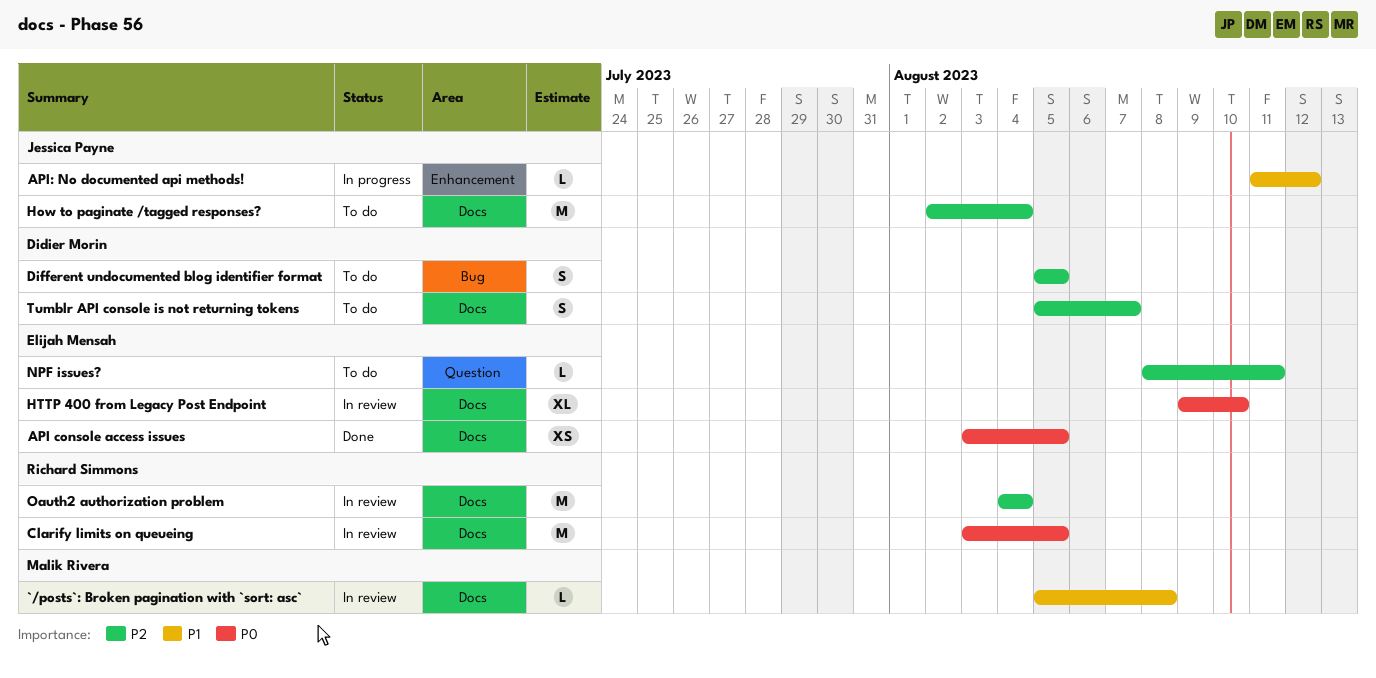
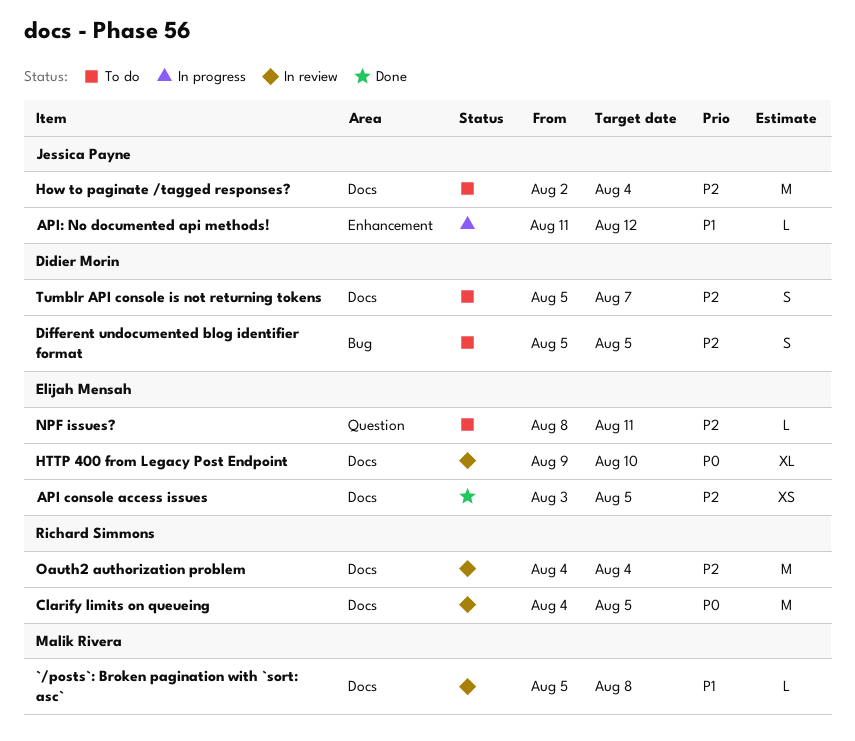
API console access issues, priority: P0 -> P2
Clarify limits on queueing, start: Aug 3 -> Aug 4

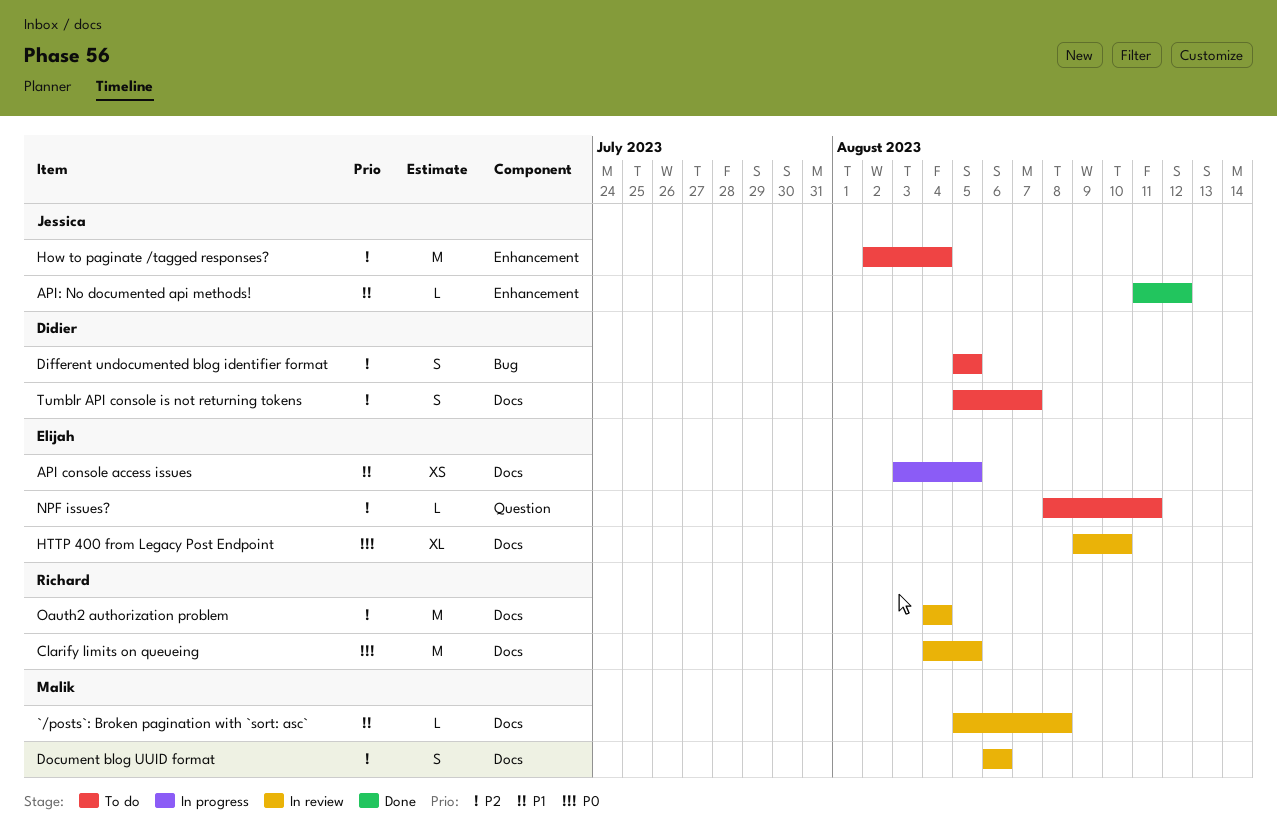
API console access issues, status: Done -> In progress
API console access issues, priority: P2 -> P1
API: No documented api methods!, status: In progress -> Done
Document blog UUID format: none -> present
How to paginate /tagged responses?, label: Docs -> Enhancement

